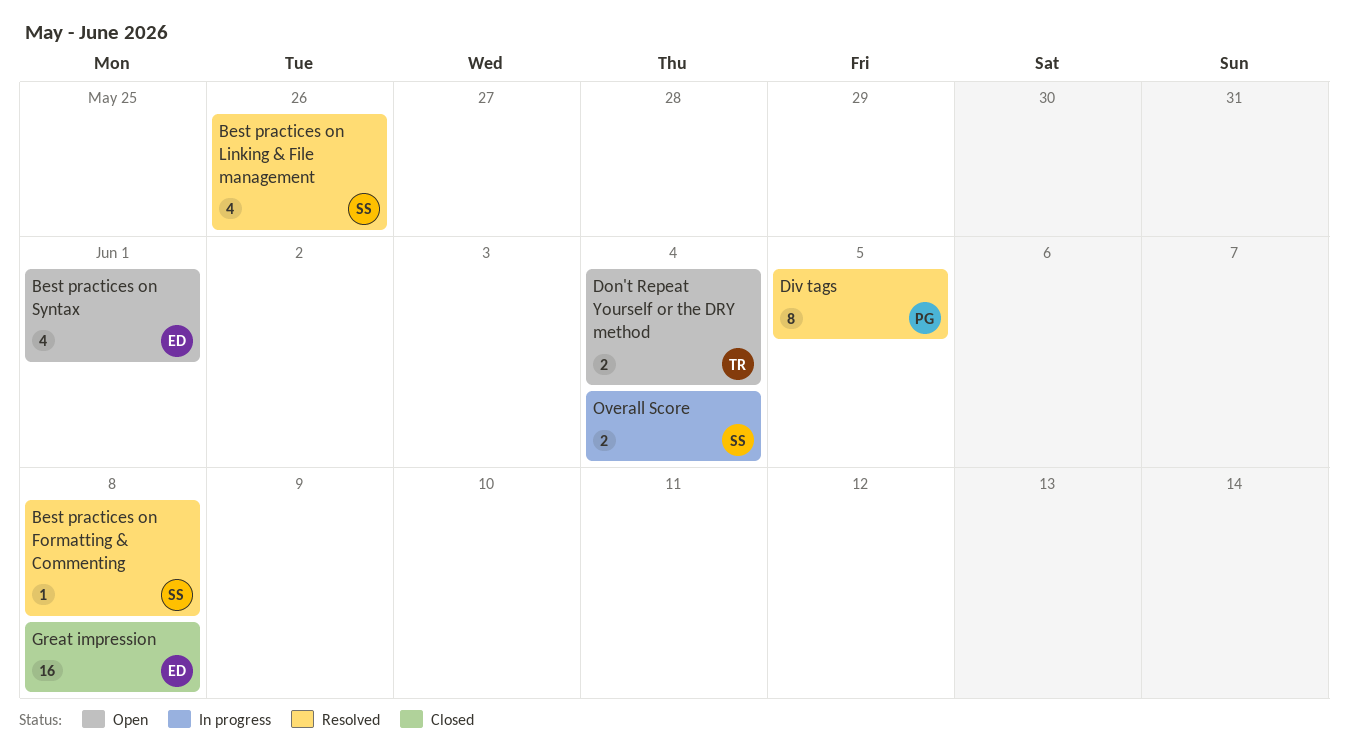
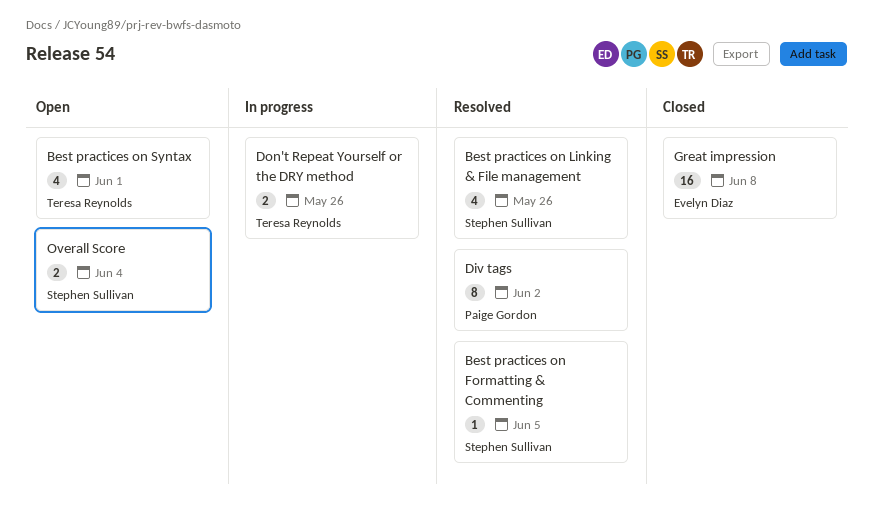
Best practices on Formatting & Commenting, due: Jun 8 -> Jun 5
Best practices on Syntax, owner: Evelyn Diaz -> Teresa Reynolds
Div tags, due: Jun 5 -> Jun 2
Don't Repeat Yourself or the DRY method, status: Open -> In progress
Don't Repeat Yourself or the DRY method, due: Jun 4 -> May 26
Overall Score, status: In progress -> Open

